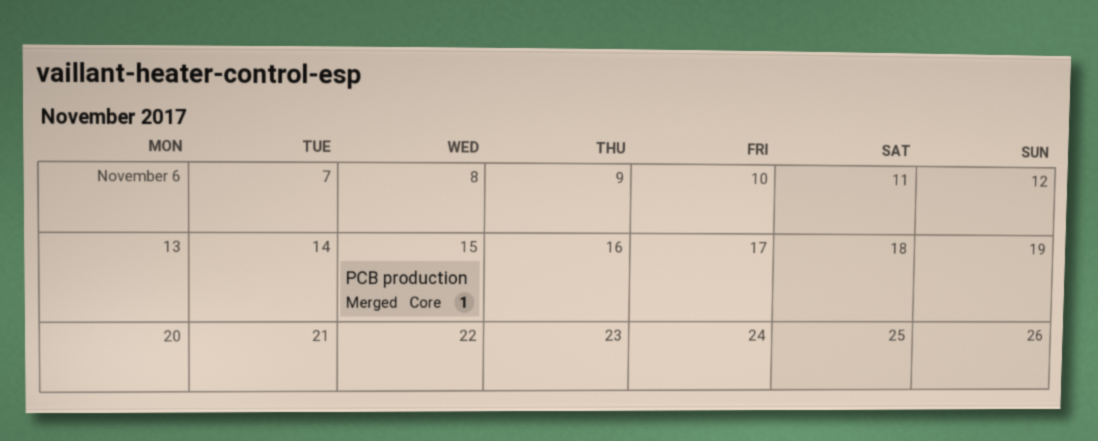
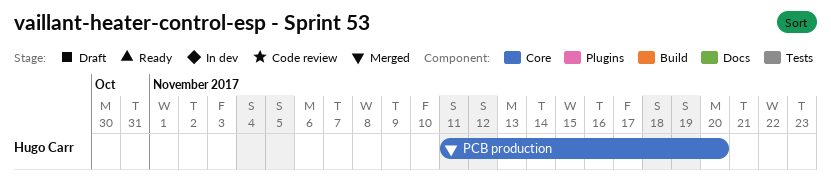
PCB production, due: Nov 15 -> Nov 20

